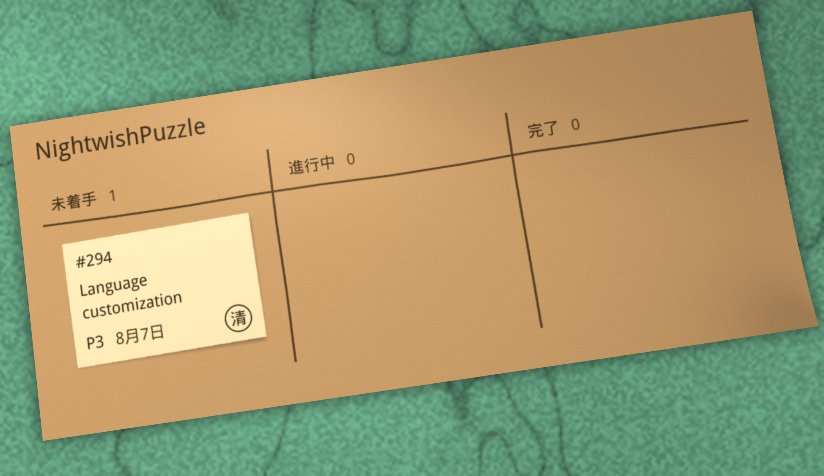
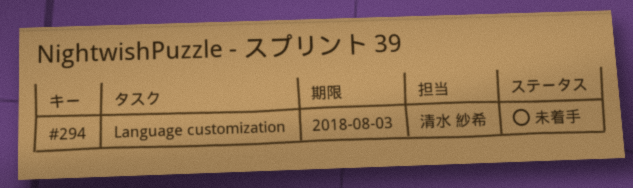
#294, due: Aug 7 -> Aug 3

